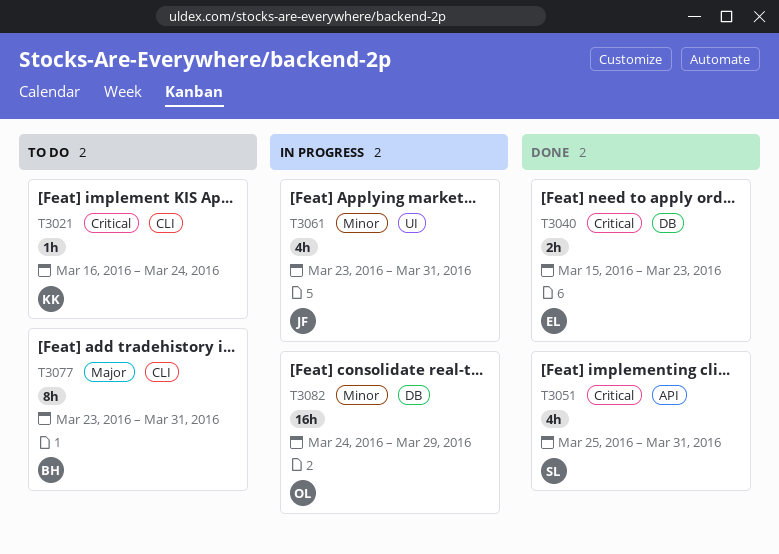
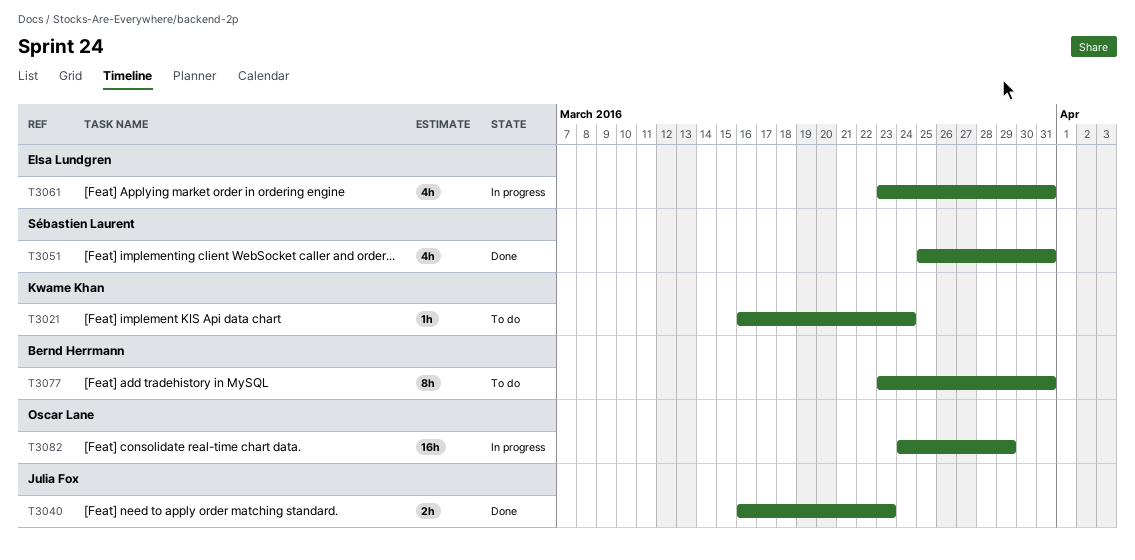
T3040, owner: Elsa Lundgren -> Julia Fox
T3040, start: Mar 15 -> Mar 16
T3061, owner: Julia Fox -> Elsa Lundgren

